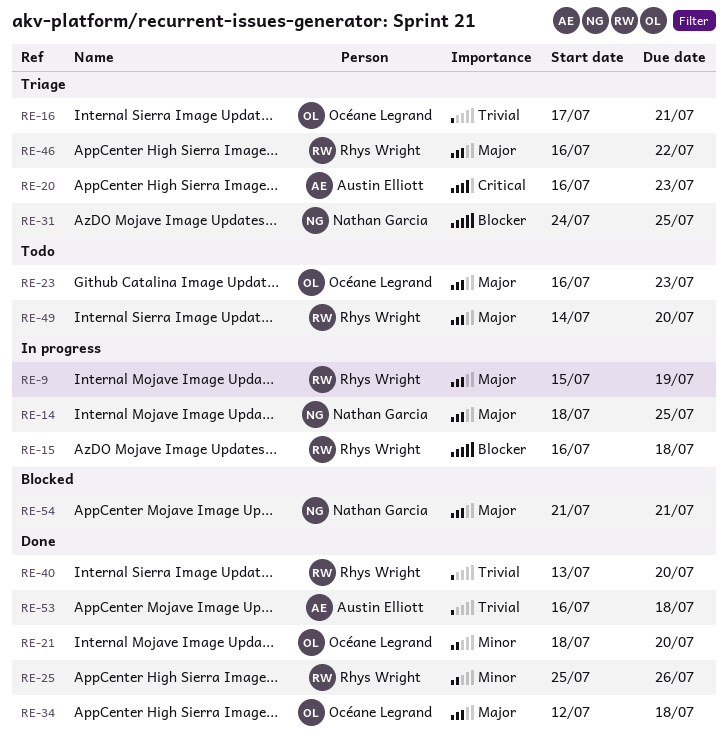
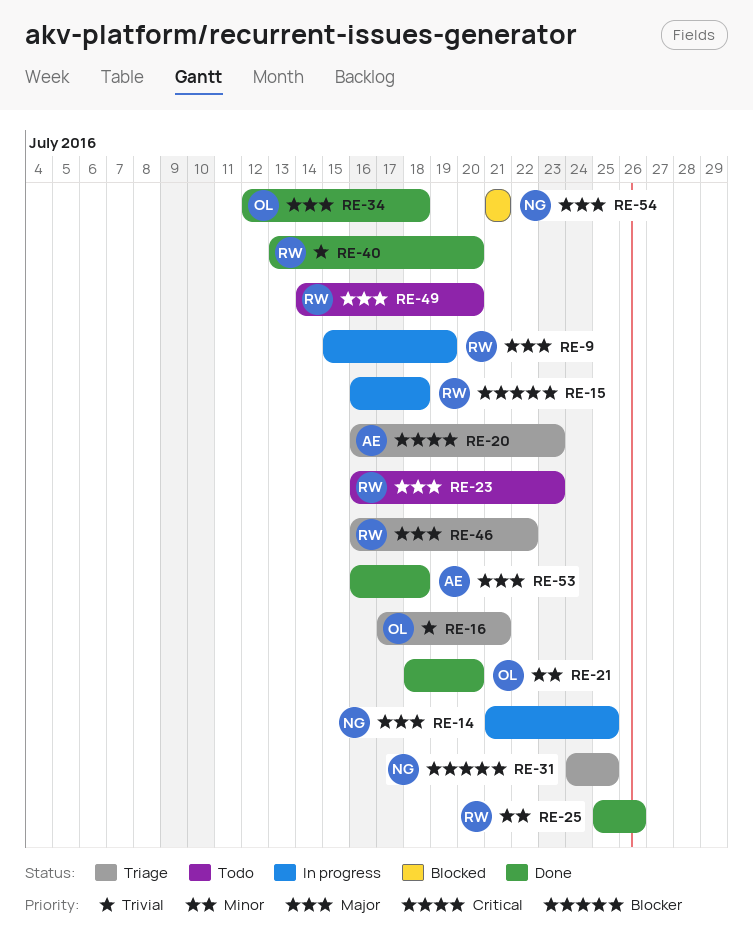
RE-14, start: Jul 18 -> Jul 21
RE-23, owner: Océane Legrand -> Rhys Wright
RE-53, priority: Trivial -> Major

